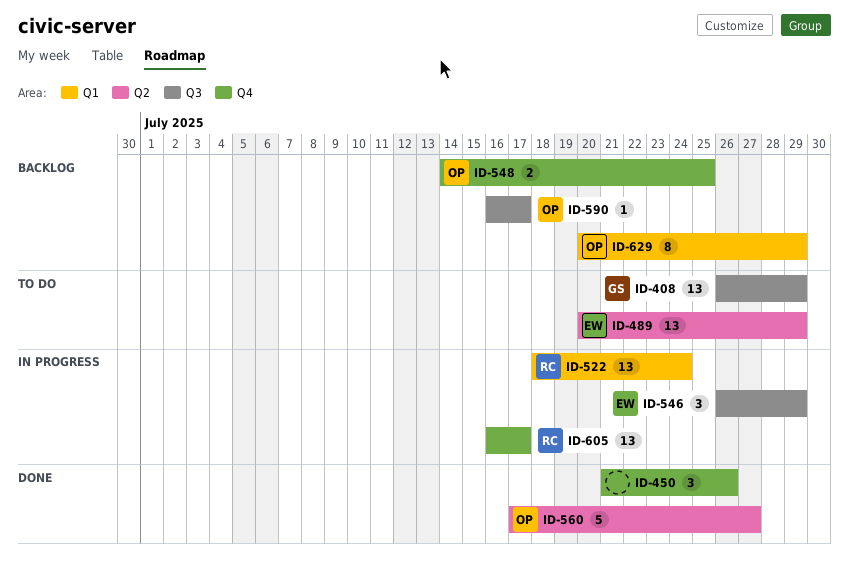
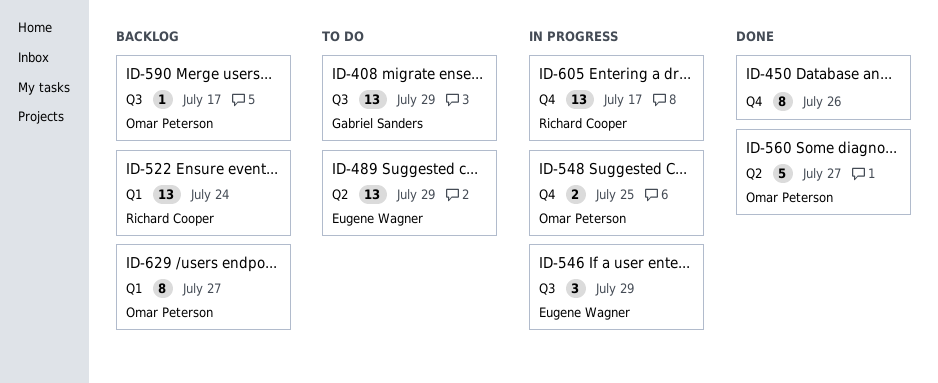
ID-450, estimate: 3 -> 8
ID-522, status: In progress -> Backlog
ID-548, status: Backlog -> In progress
ID-629, due: Jul 29 -> Jul 27

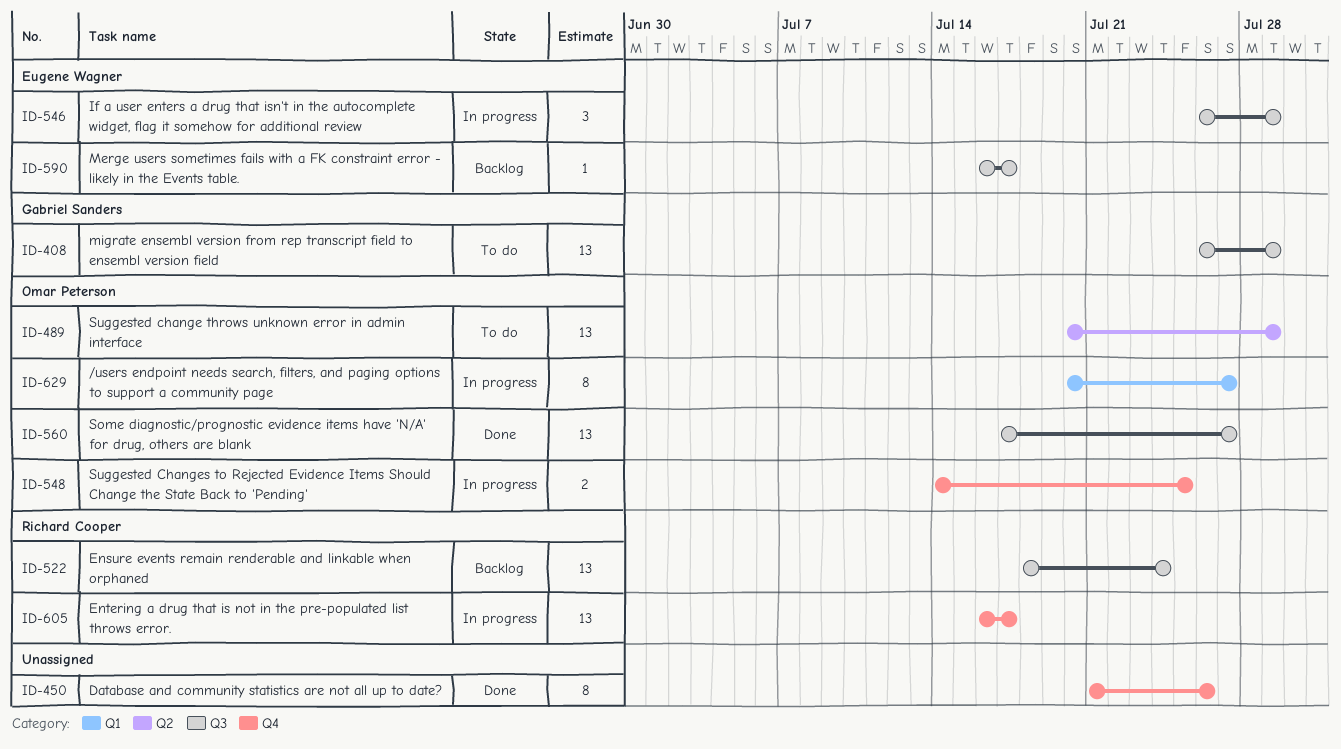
ID-489, owner: Eugene Wagner -> Omar Peterson
ID-522, label: Q1 -> Q3
ID-560, label: Q2 -> Q3
ID-560, estimate: 5 -> 13
ID-590, owner: Omar Peterson -> Eugene Wagner
ID-629, status: Backlog -> In progress

